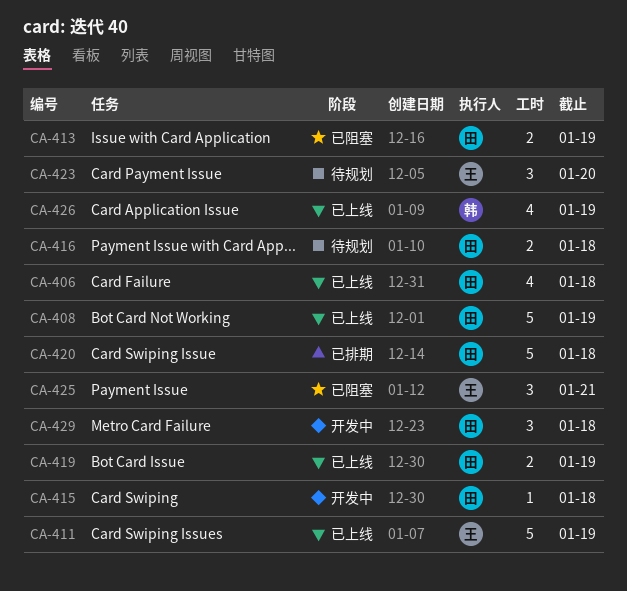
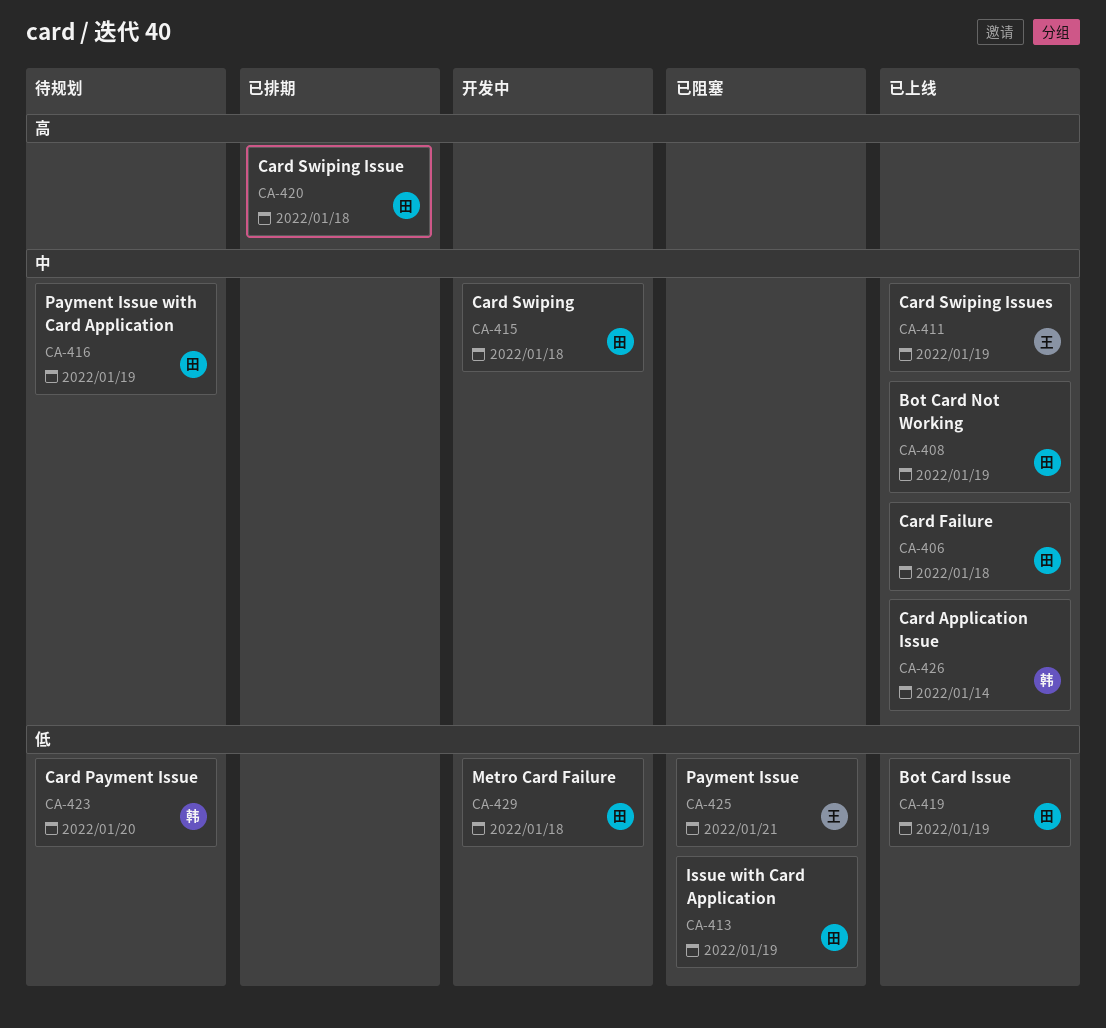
CA-416, due: Jan 18 -> Jan 19
CA-423, owner: 王 -> 韩
CA-426, due: Jan 19 -> Jan 14

